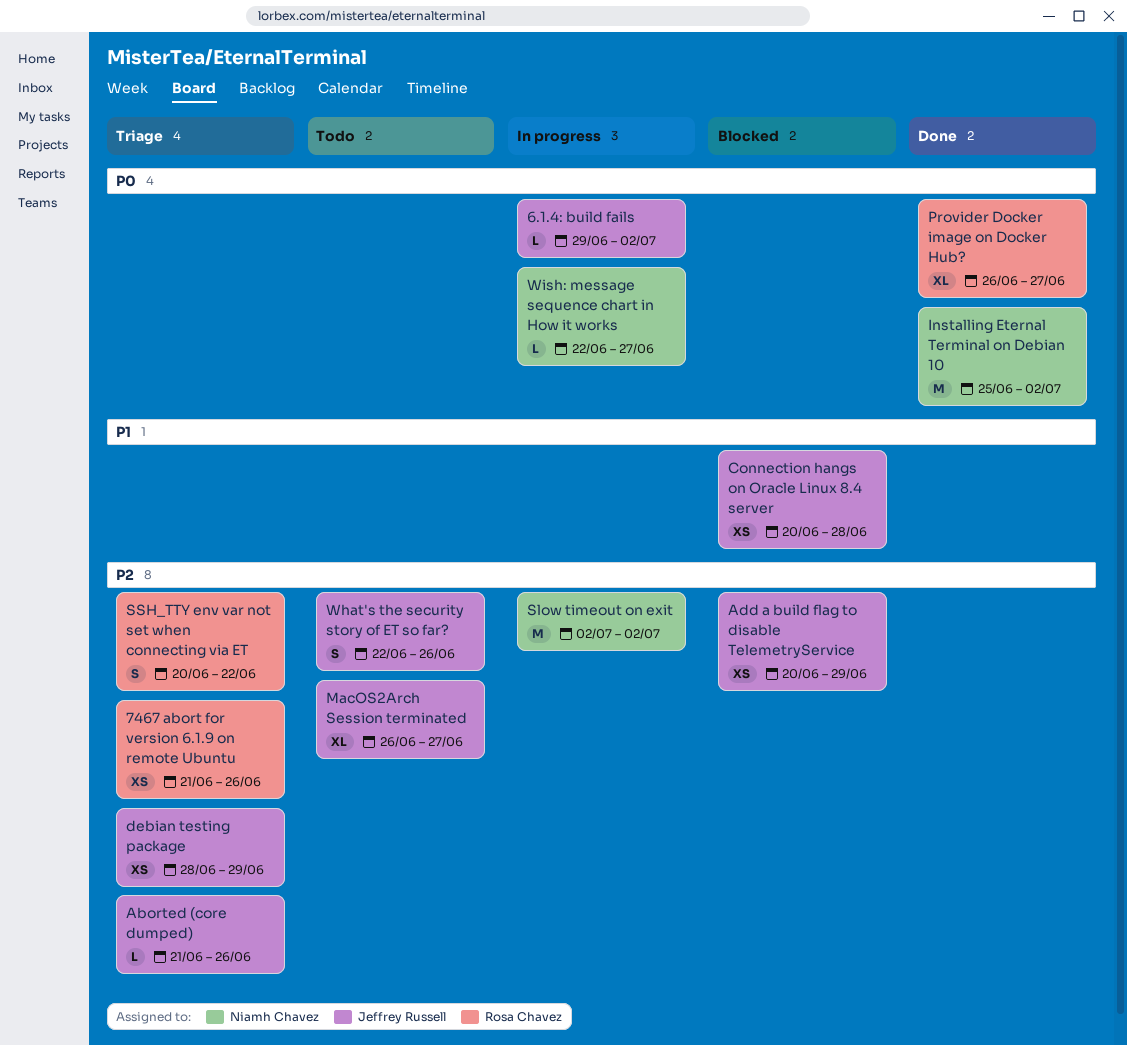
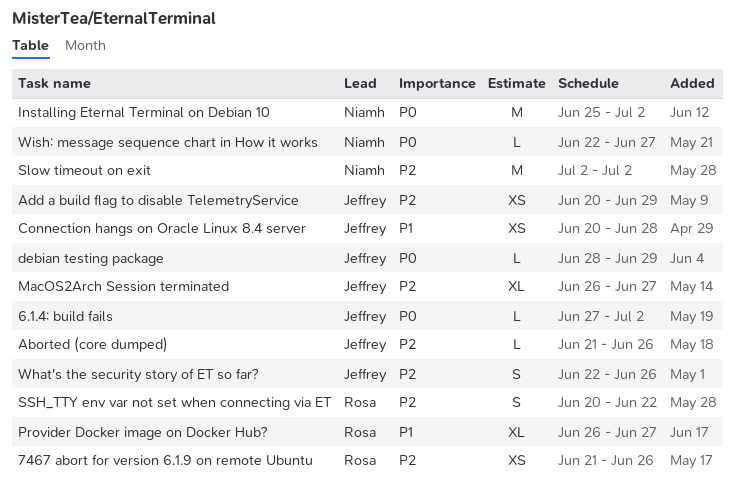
6.1.4: build fails, start: Jun 29 -> Jun 27
debian testing package, priority: P2 -> P0
debian testing package, estimate: XS -> L
Provider Docker image on Docker Hub?, priority: P0 -> P1

